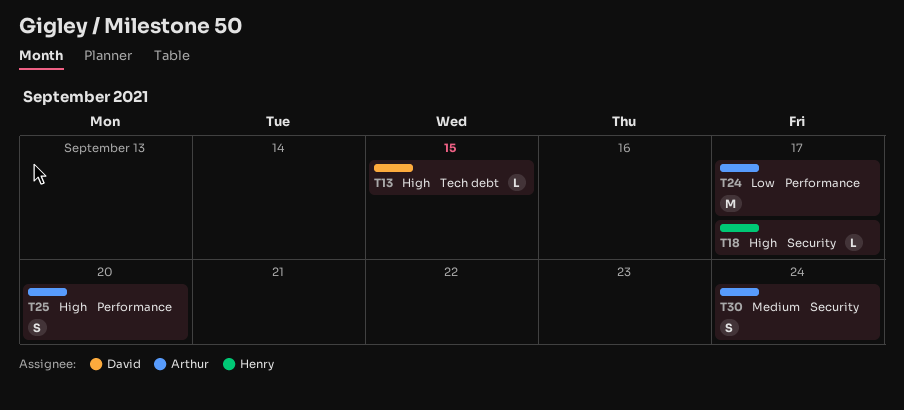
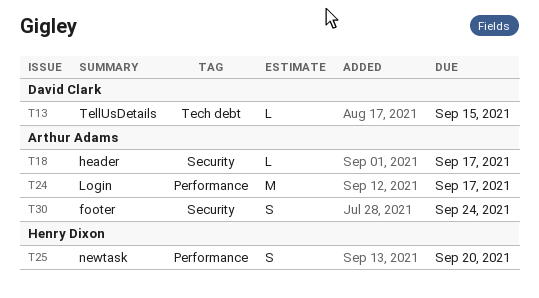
T18, owner: Henry Dixon -> Arthur Adams
T25, owner: Arthur Adams -> Henry Dixon

